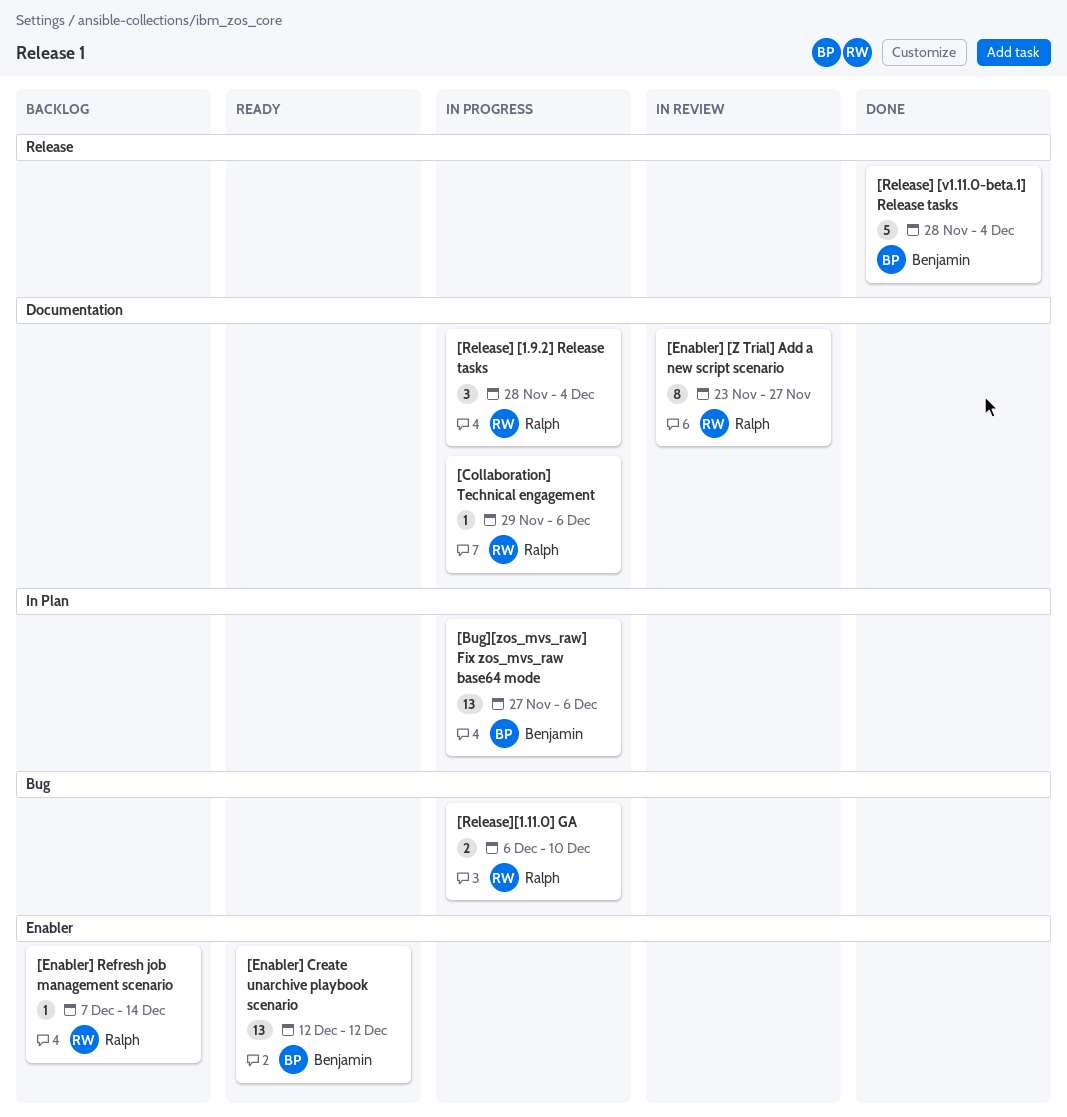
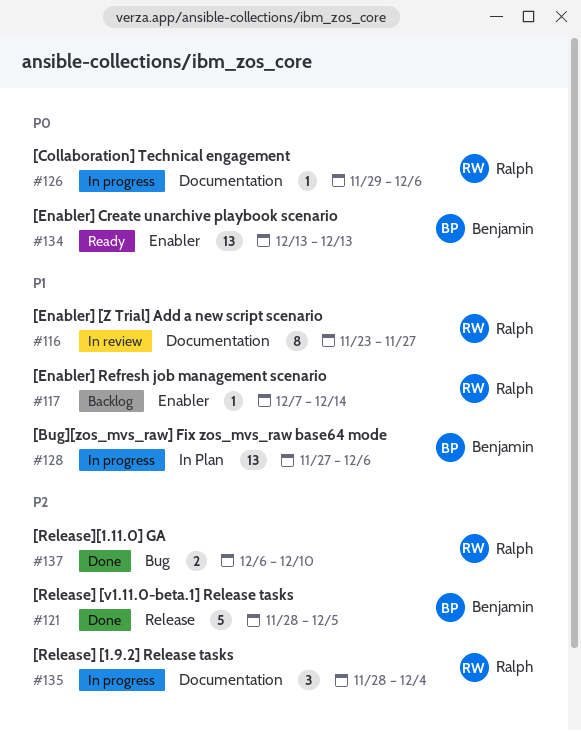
[Enabler] Create unarchive playbook scenario, start: Dec 12 -> Dec 13
[Enabler] Create unarchive playbook scenario, due: Dec 12 -> Dec 13
[Release] [v1.11.0-beta.1] Release tasks, due: Dec 4 -> Dec 5
[Release][1.11.0] GA, status: In progress -> Done

